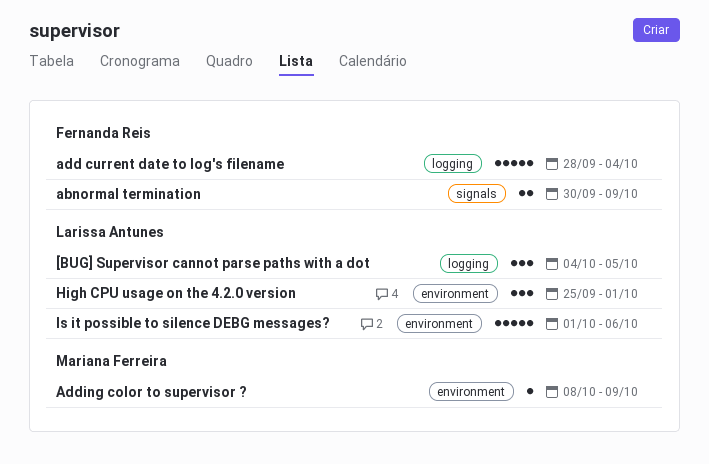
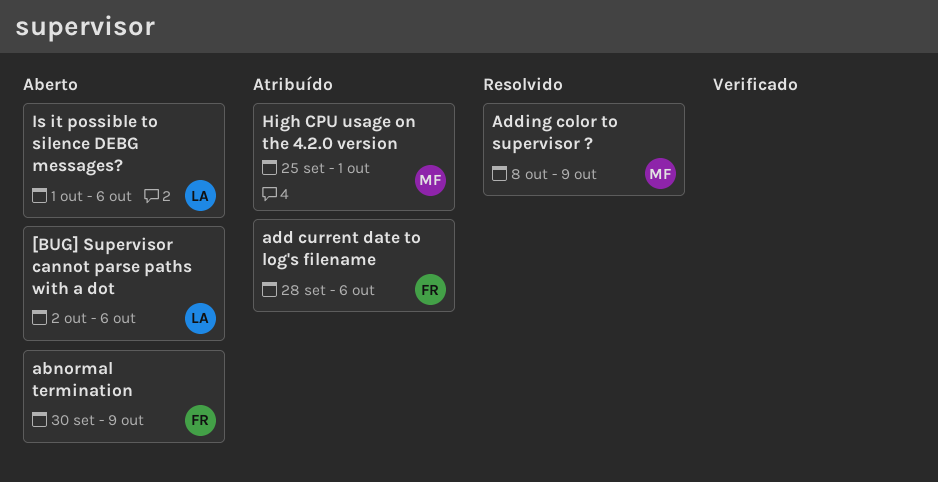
[BUG] Supervisor cannot parse paths with a dot, start: Oct 4 -> Oct 2
[BUG] Supervisor cannot parse paths with a dot, due: Oct 5 -> Oct 6
add current date to log's filename, due: Oct 4 -> Oct 6
High CPU usage on the 4.2.0 version, owner: Larissa Antunes -> Mariana Ferreira

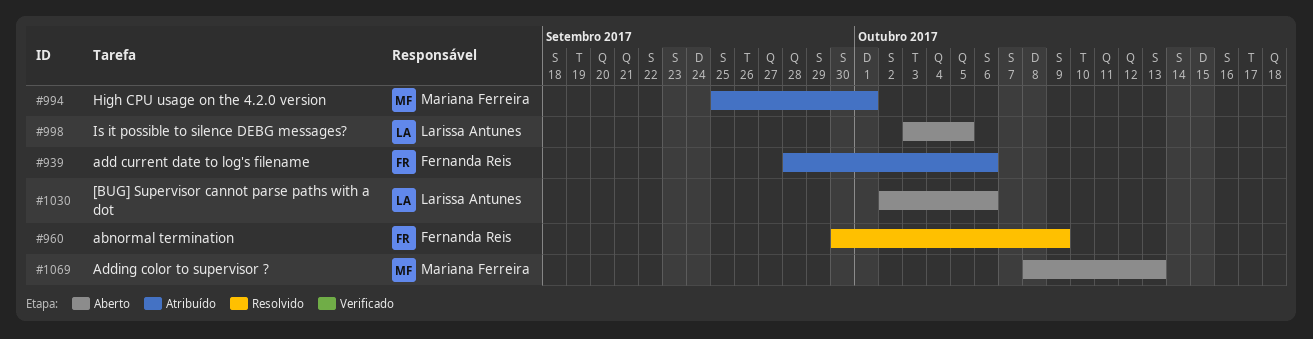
abnormal termination, status: Aberto -> Resolvido
Adding color to supervisor ?, status: Resolvido -> Aberto
Adding color to supervisor ?, due: Oct 9 -> Oct 13
Is it possible to silence DEBG messages?, start: Oct 1 -> Oct 3
Is it possible to silence DEBG messages?, due: Oct 6 -> Oct 5

